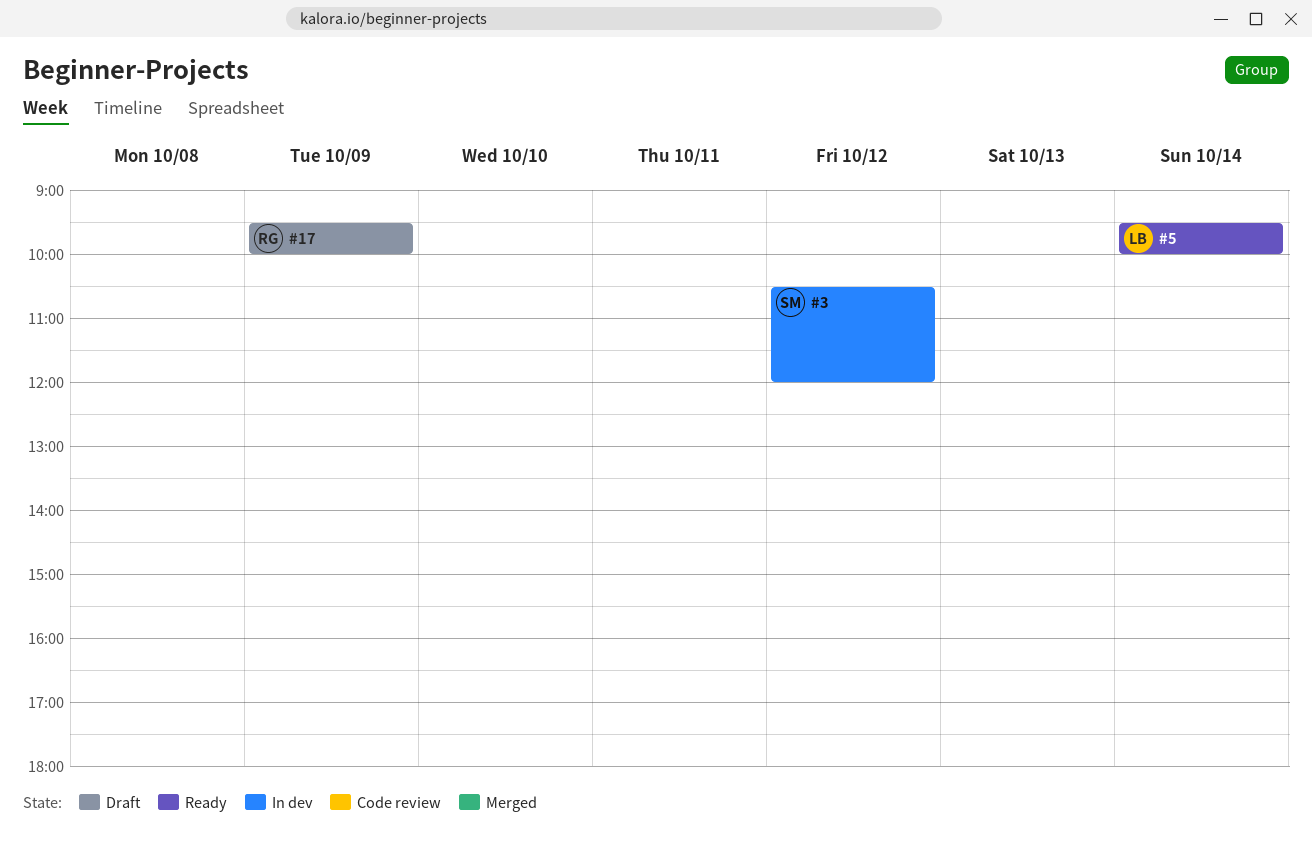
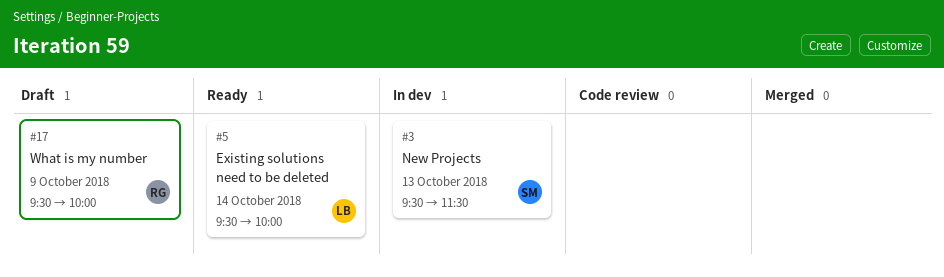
#3, day: Oct 12 -> Oct 13
#3, begins: 10:30 -> 09:30
#3, ends: 12:00 -> 11:30

